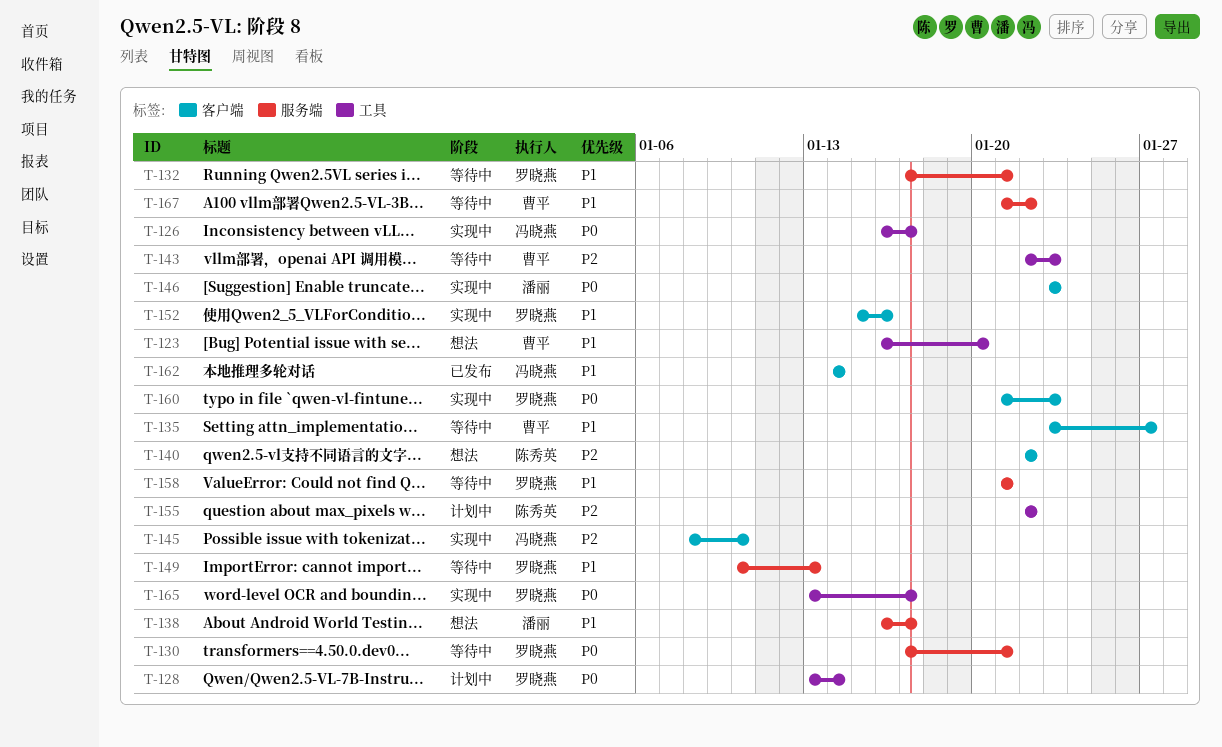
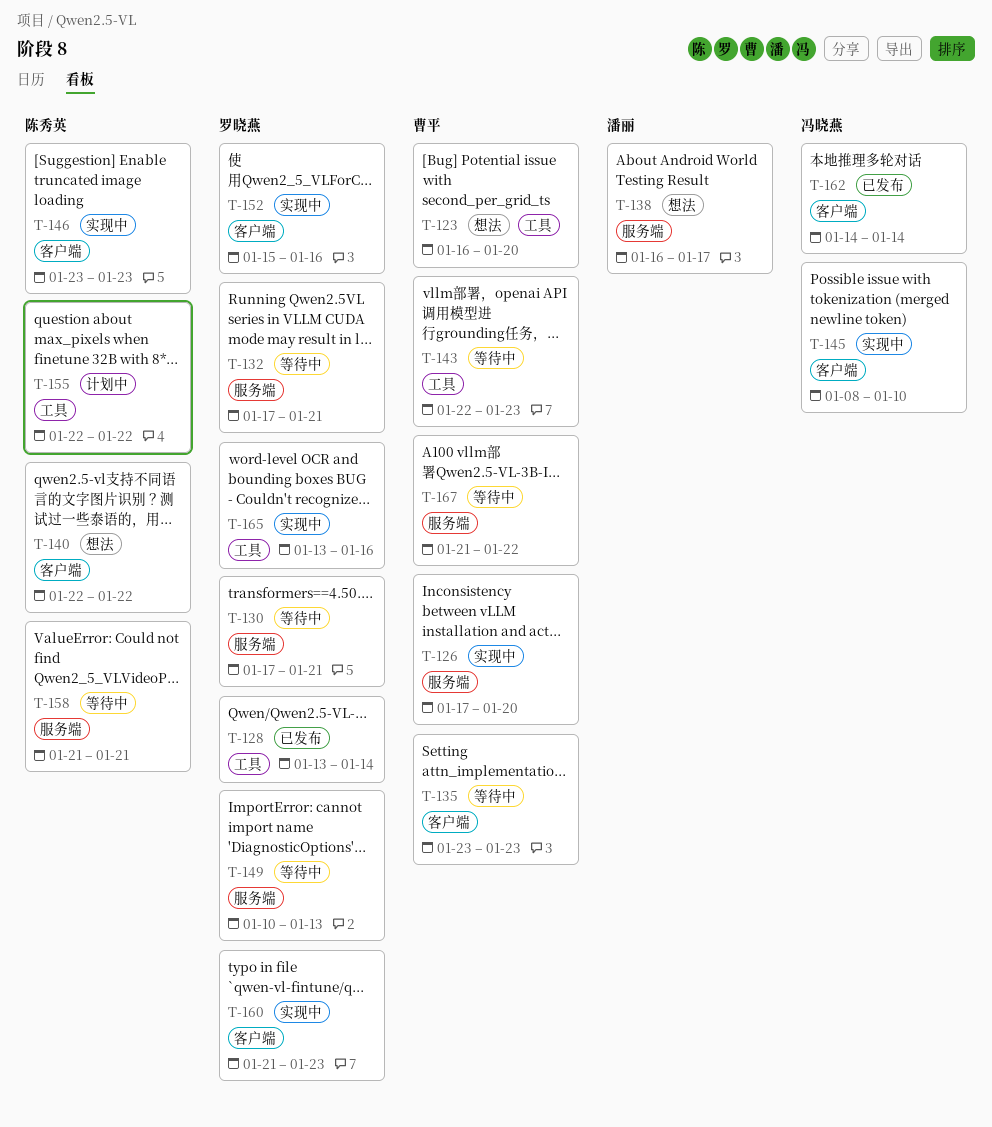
T-126, owner: 冯晓燕 -> 曹平
T-126, label: 工具 -> 服务端
T-126, start: Jan 16 -> Jan 17
T-126, due: Jan 17 -> Jan 20
T-128, status: 计划中 -> 已发布
T-135, due: Jan 27 -> Jan 23
T-146, owner: 潘丽 -> 陈秀英
T-158, owner: 罗晓燕 -> 陈秀英
T-165, due: Jan 17 -> Jan 16

